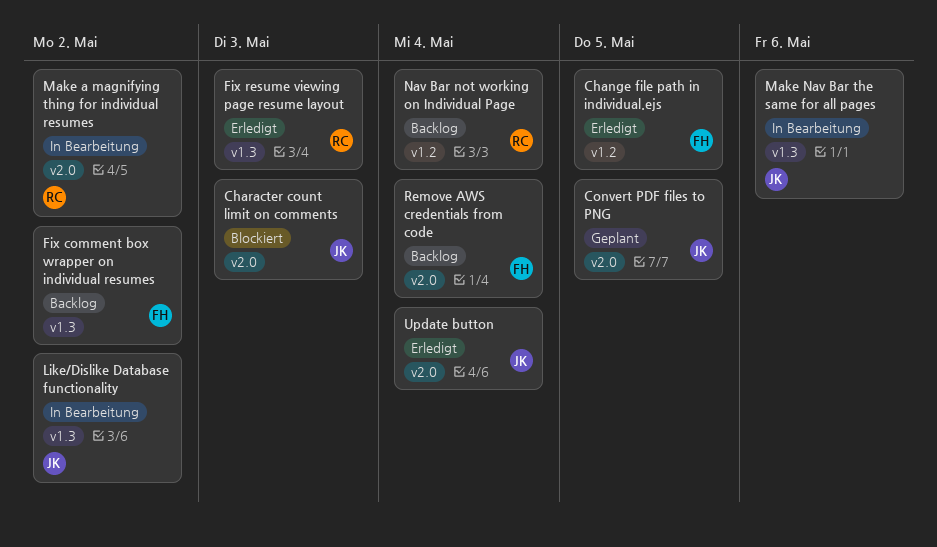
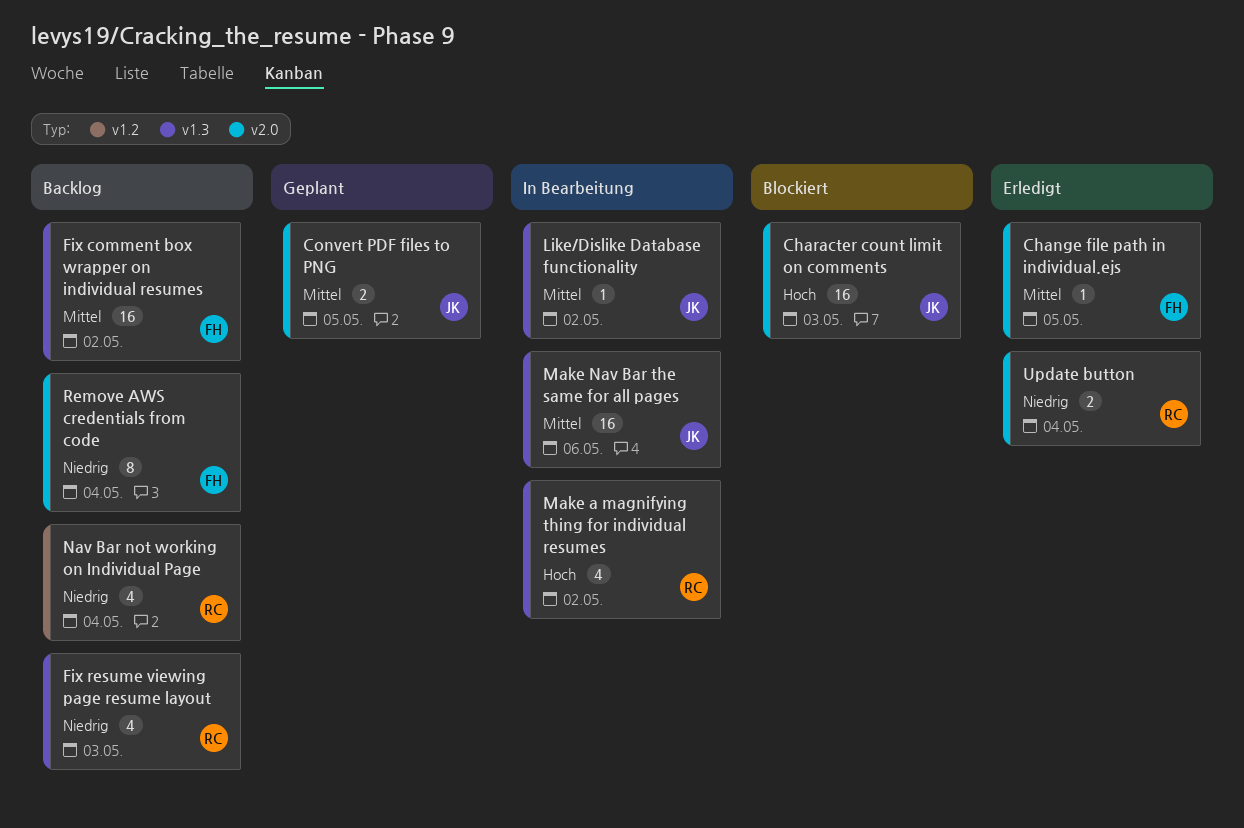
Change file path in individual.ejs, label: v1.2 -> v2.0
Fix resume viewing page resume layout, status: Erledigt -> Backlog
Make a magnifying thing for individual resumes, label: v2.0 -> v1.3
Update button, owner: JK -> RC

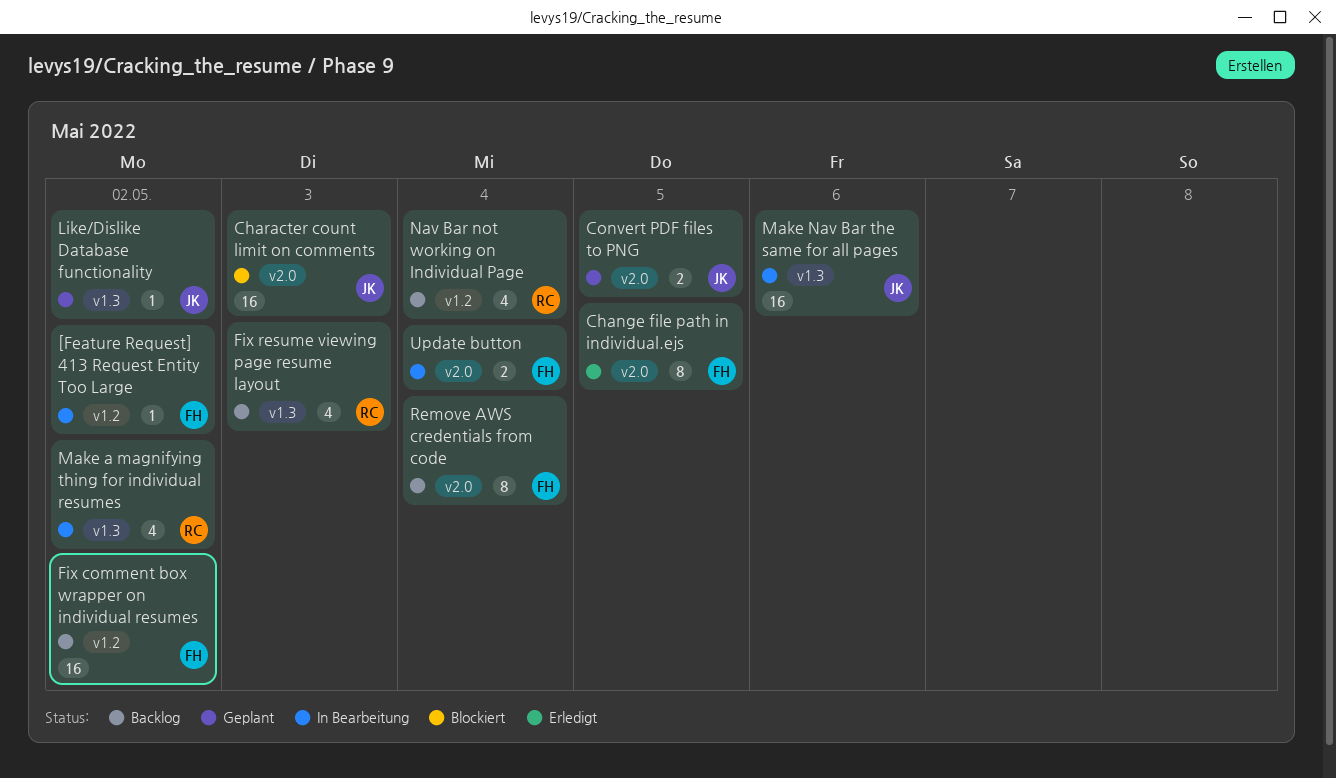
[Feature Request] 413 Request Entity Too Large: none -> present
Change file path in individual.ejs, estimate: 1 -> 8
Fix comment box wrapper on individual resumes, label: v1.3 -> v1.2
Like/Dislike Database functionality, status: In Bearbeitung -> Geplant
Update button, status: Erledigt -> In Bearbeitung
Update button, owner: RC -> FH

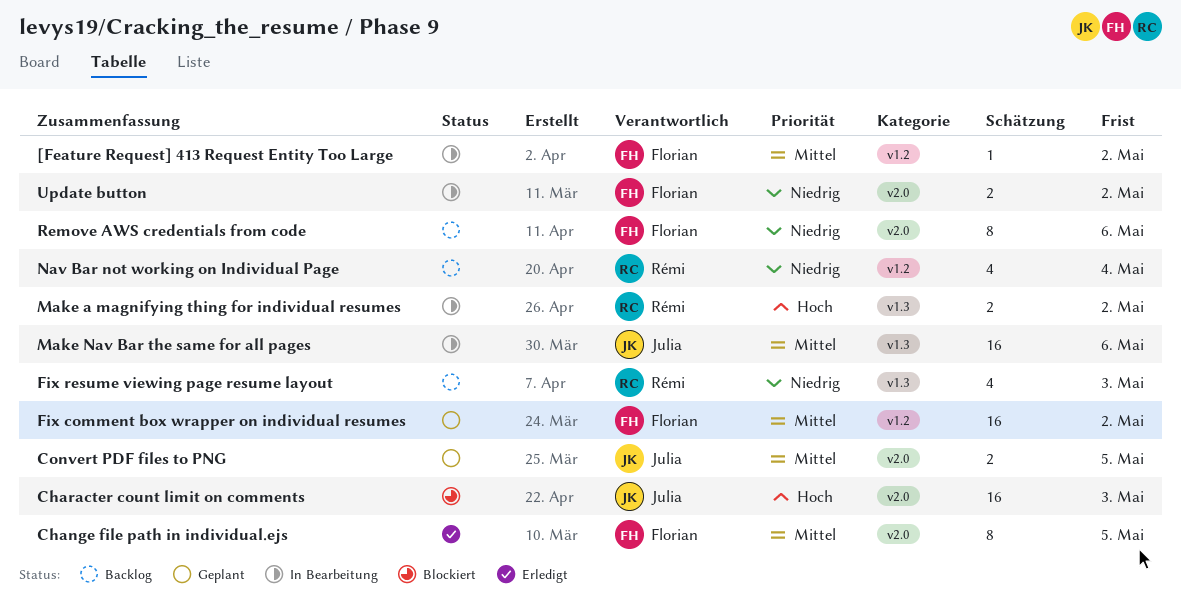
Fix comment box wrapper on individual resumes, status: Backlog -> Geplant
Like/Dislike Database functionality: present -> none
Make a magnifying thing for individual resumes, estimate: 4 -> 2
Remove AWS credentials from code, due: May 4 -> May 6
Update button, due: May 4 -> May 2

